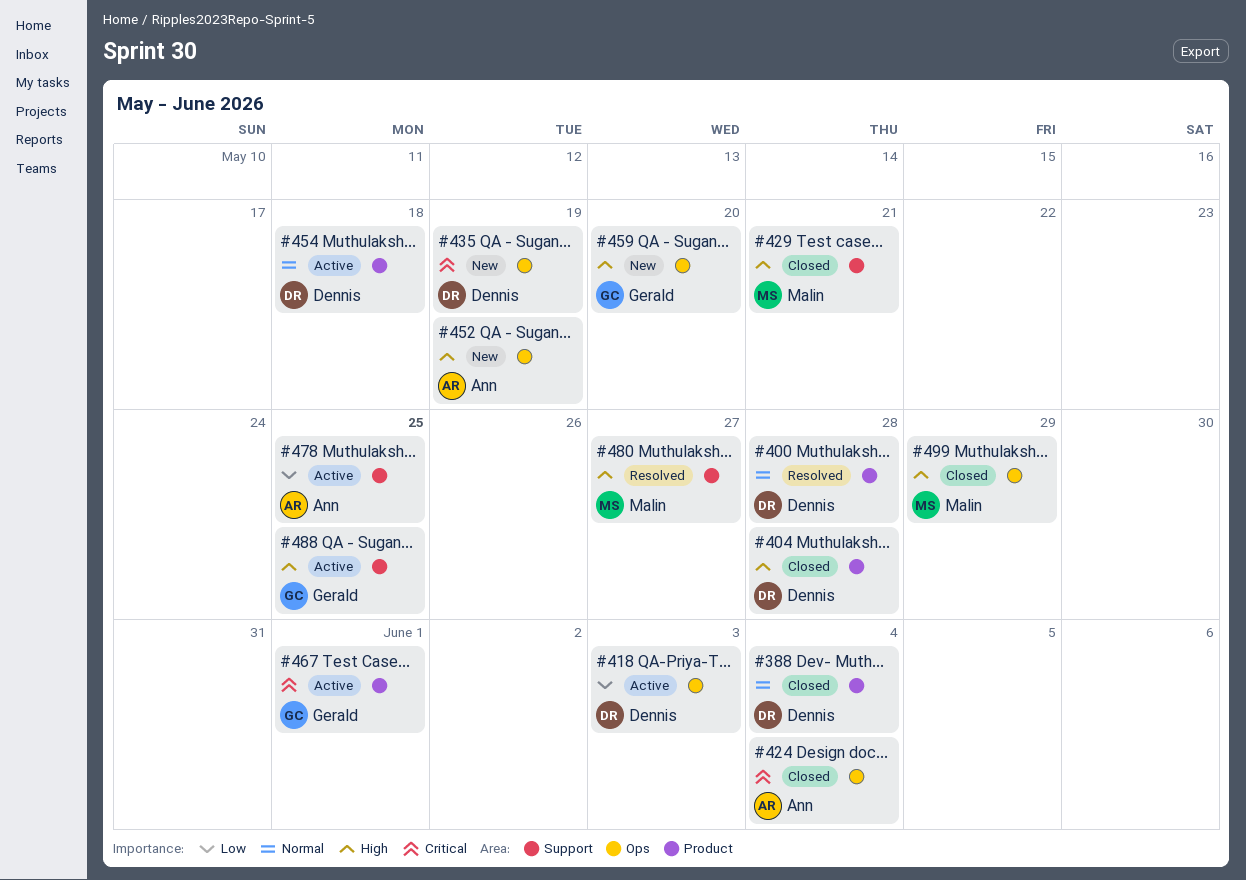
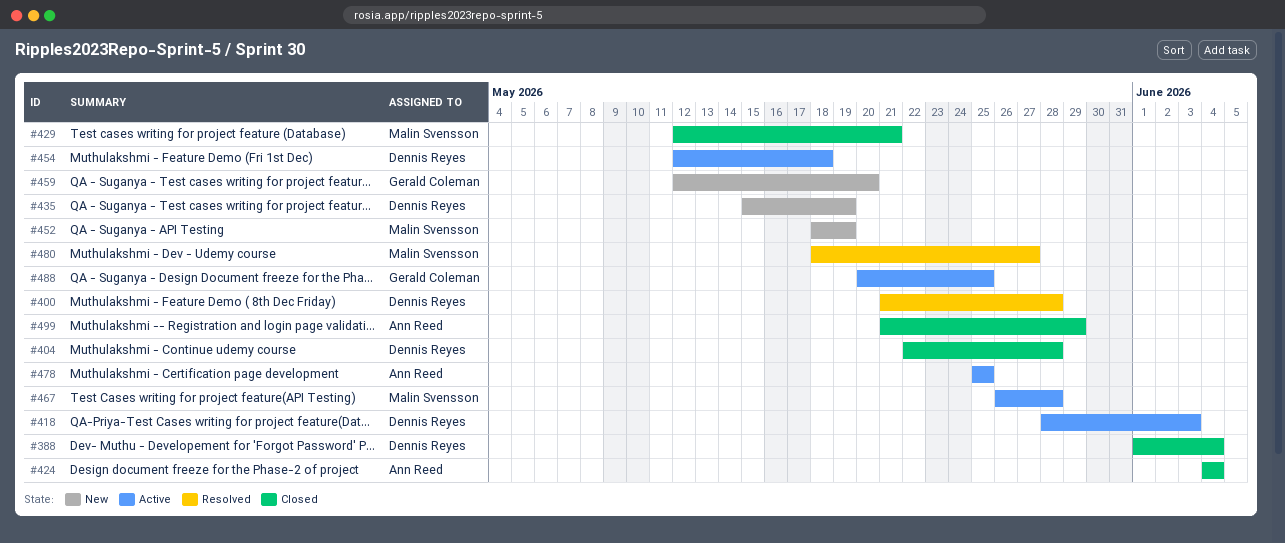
#452, owner: Ann Reed -> Malin Svensson
#467, owner: Gerald Coleman -> Malin Svensson
#467, due: Jun 1 -> May 28
#499, owner: Malin Svensson -> Ann Reed

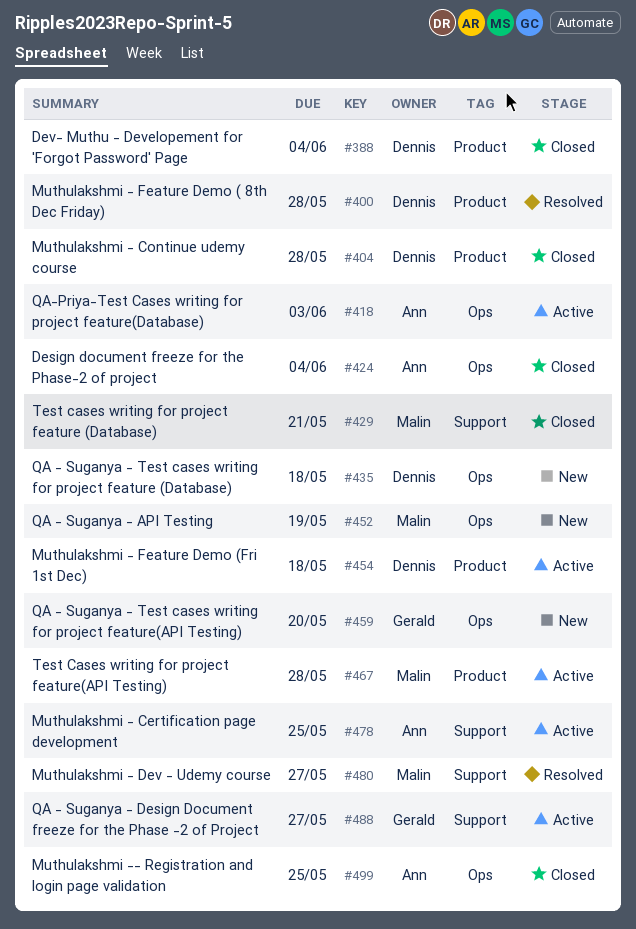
#418, owner: Dennis Reyes -> Ann Reed
#435, due: May 19 -> May 18
#488, due: May 25 -> May 27
#499, due: May 29 -> May 25

